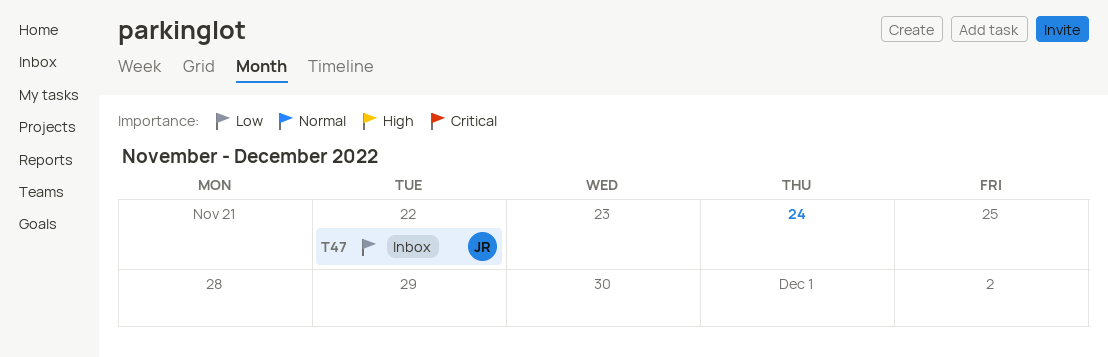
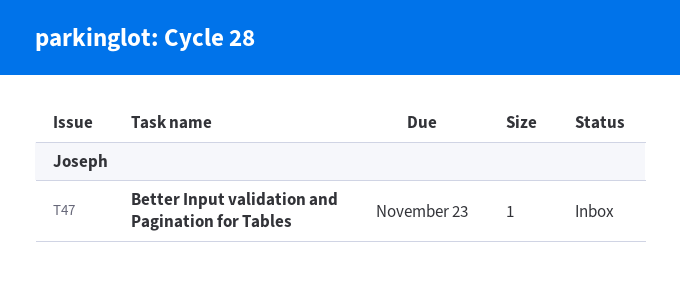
T47, due: Nov 22 -> Nov 23

